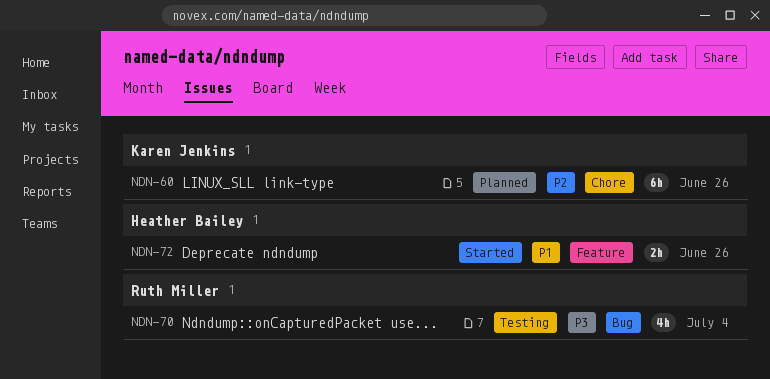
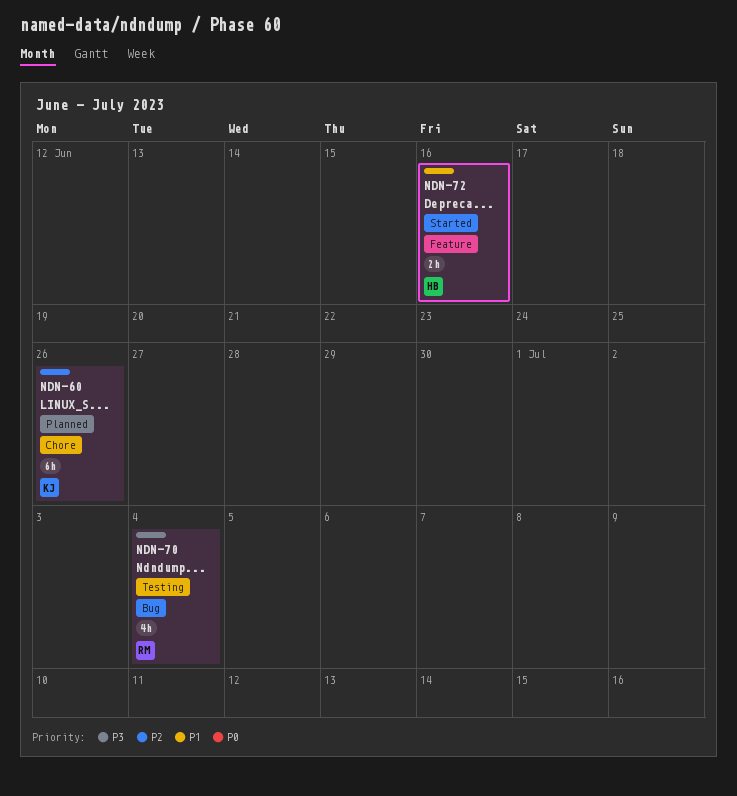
NDN-72, due: Jun 26 -> Jun 16

